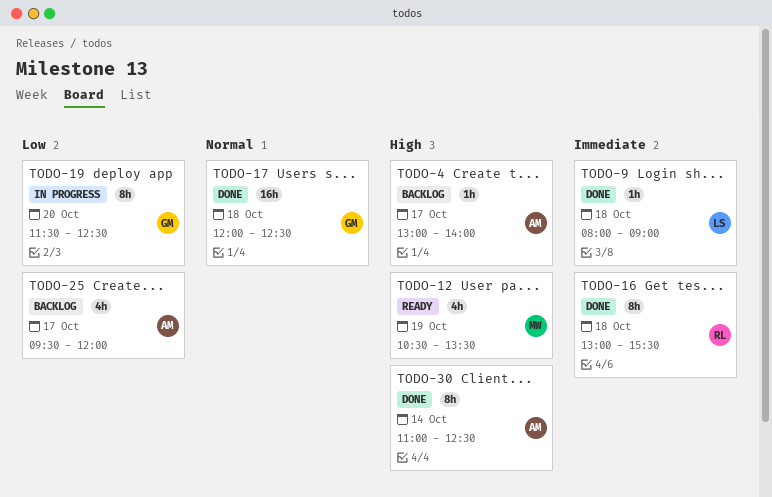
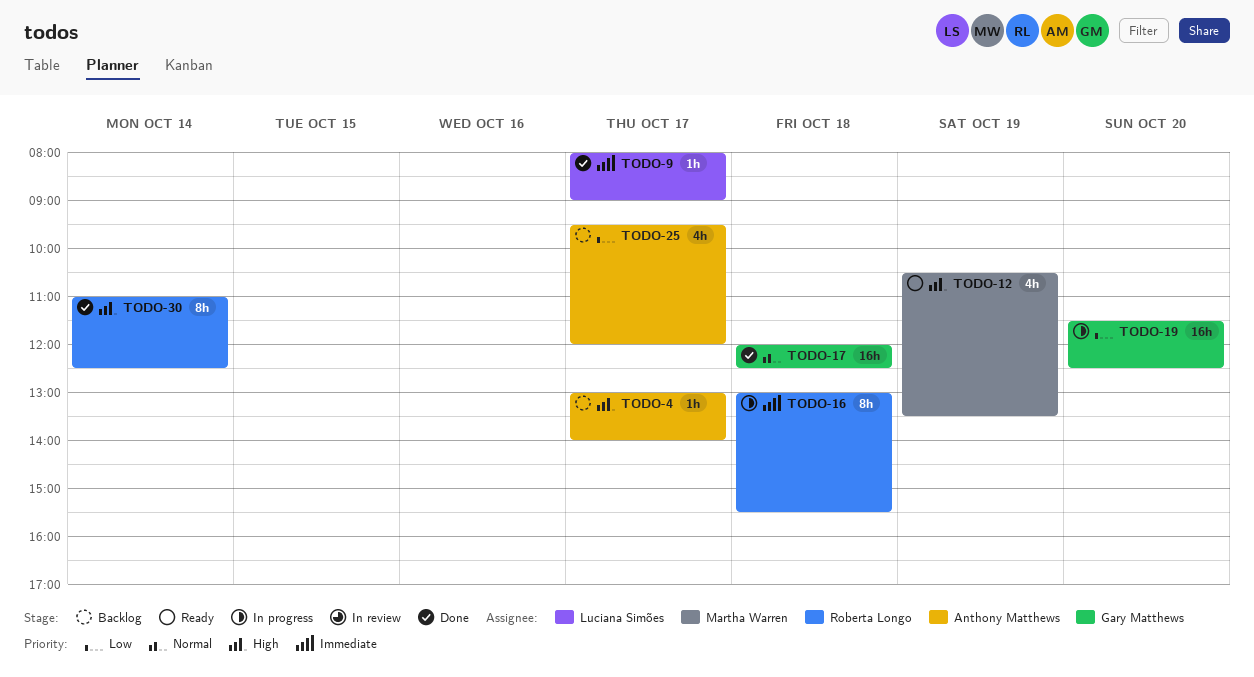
TODO-9, day: Oct 18 -> Oct 17
TODO-16, status: Done -> In progress
TODO-19, estimate: 8h -> 16h
TODO-30, owner: Anthony Matthews -> Roberta Longo

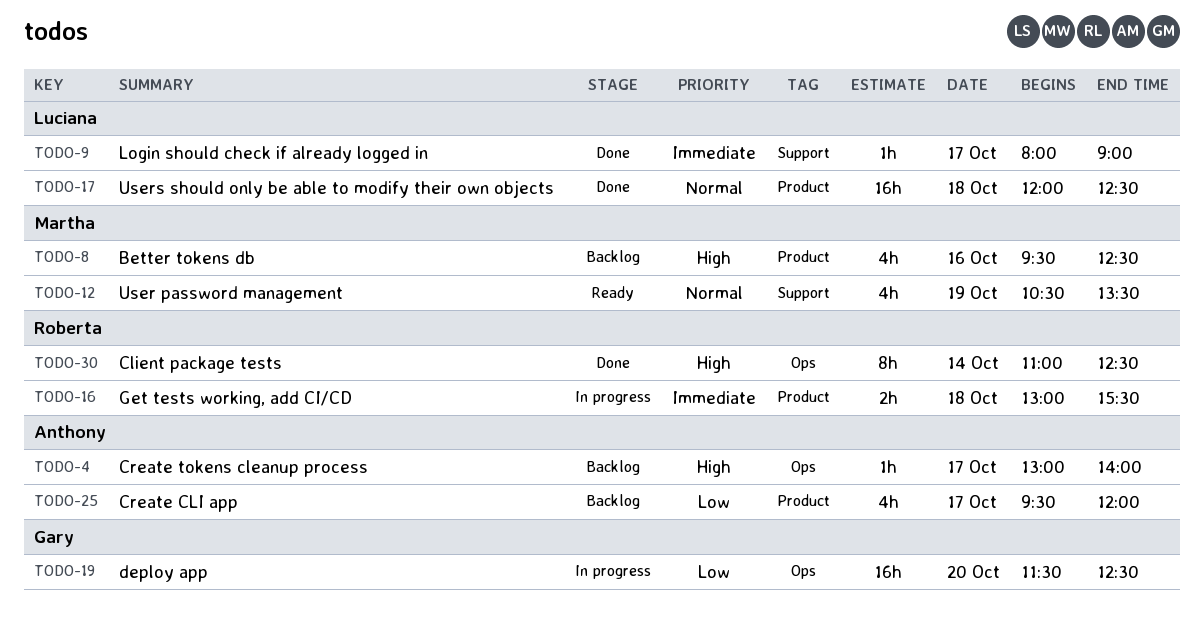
TODO-8: none -> present
TODO-12, priority: High -> Normal
TODO-16, estimate: 8h -> 2h
TODO-17, owner: Gary Matthews -> Luciana Simões

